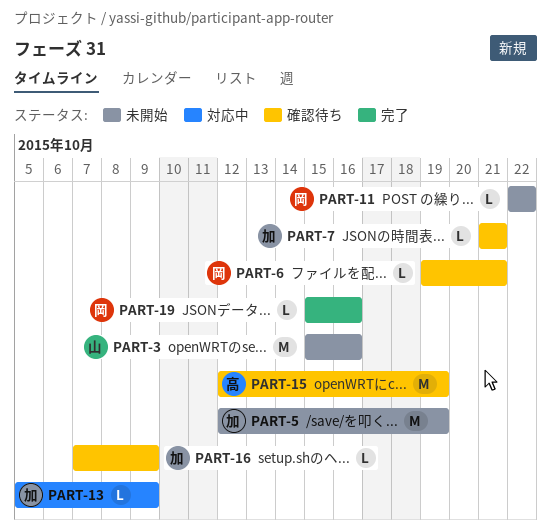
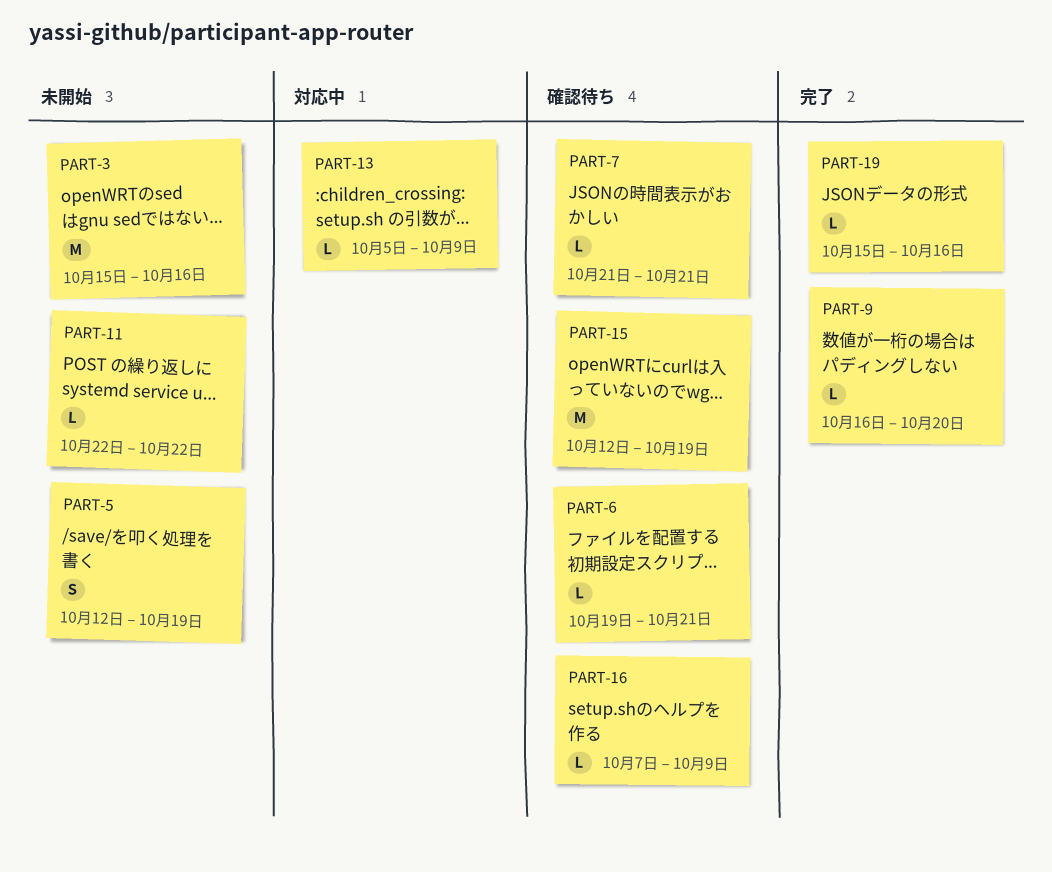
PART-5, estimate: M -> S
PART-9: none -> present

